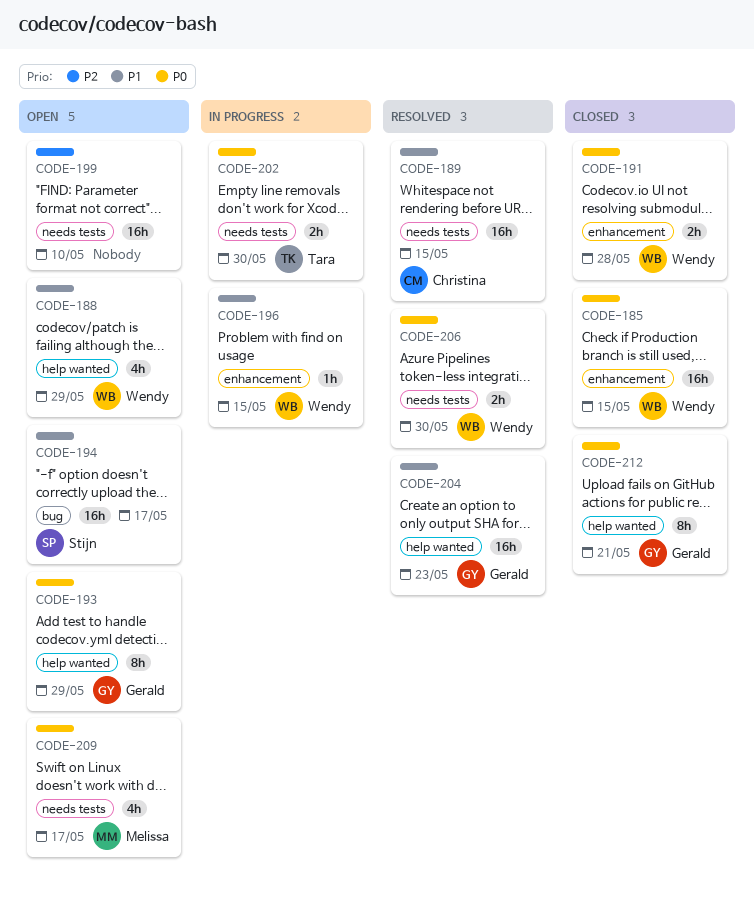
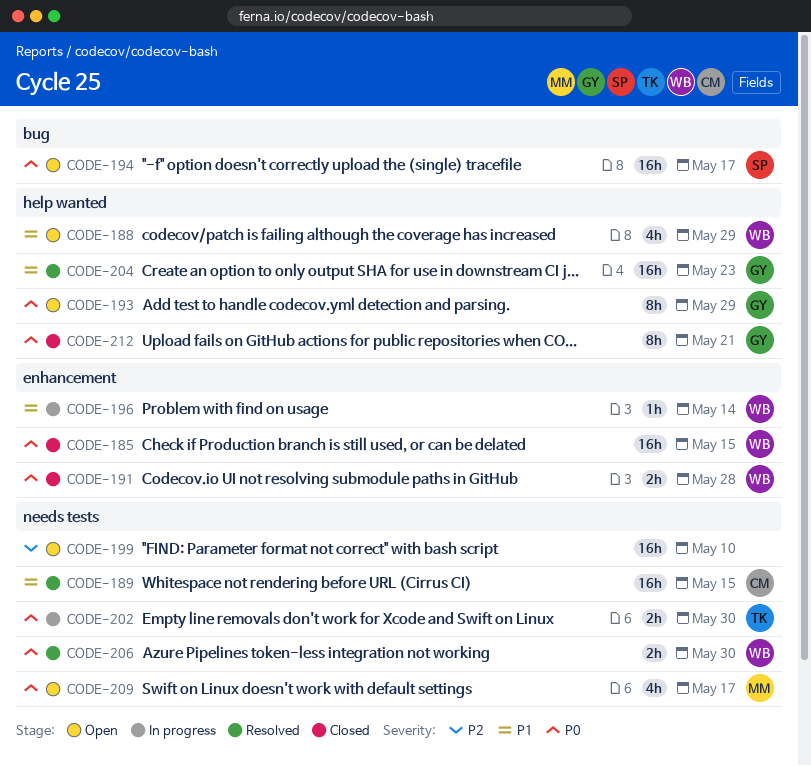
CODE-194, priority: P1 -> P0
CODE-196, due: May 15 -> May 14

